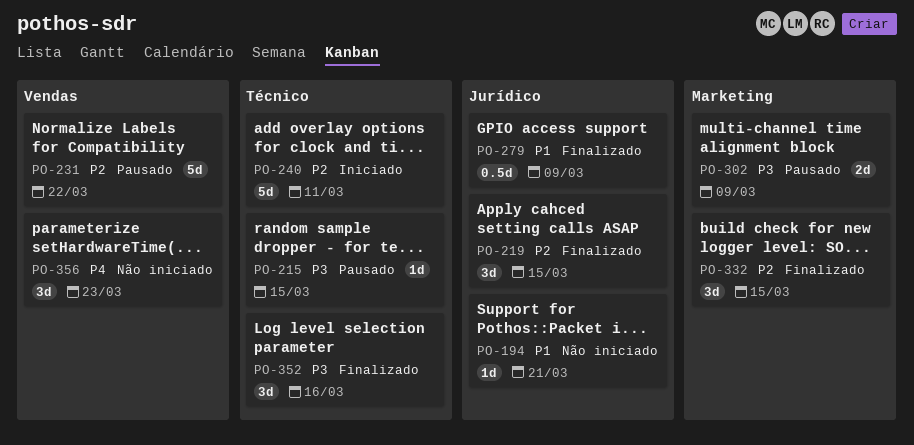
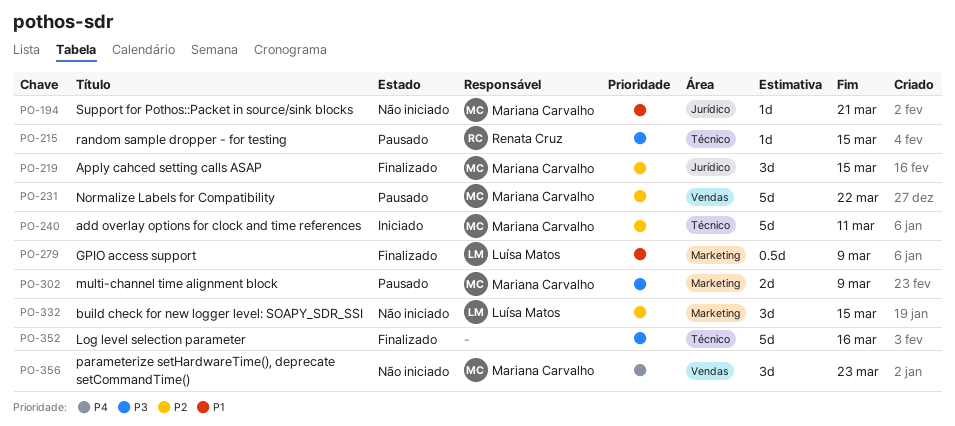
PO-279, label: Jurídico -> Marketing
PO-332, status: Finalizado -> Não iniciado
PO-352, estimate: 3d -> 5d

